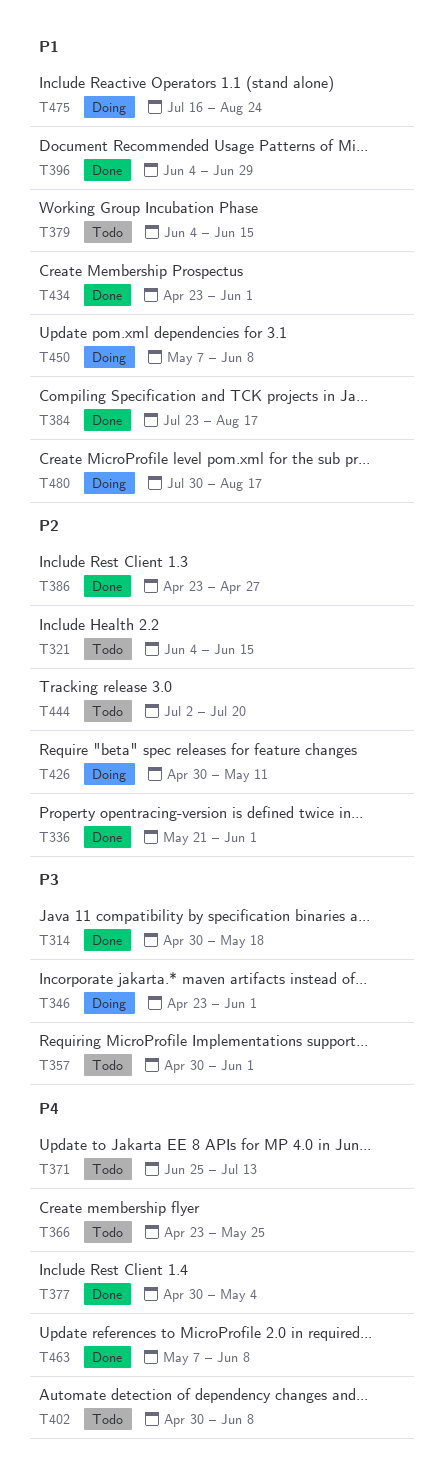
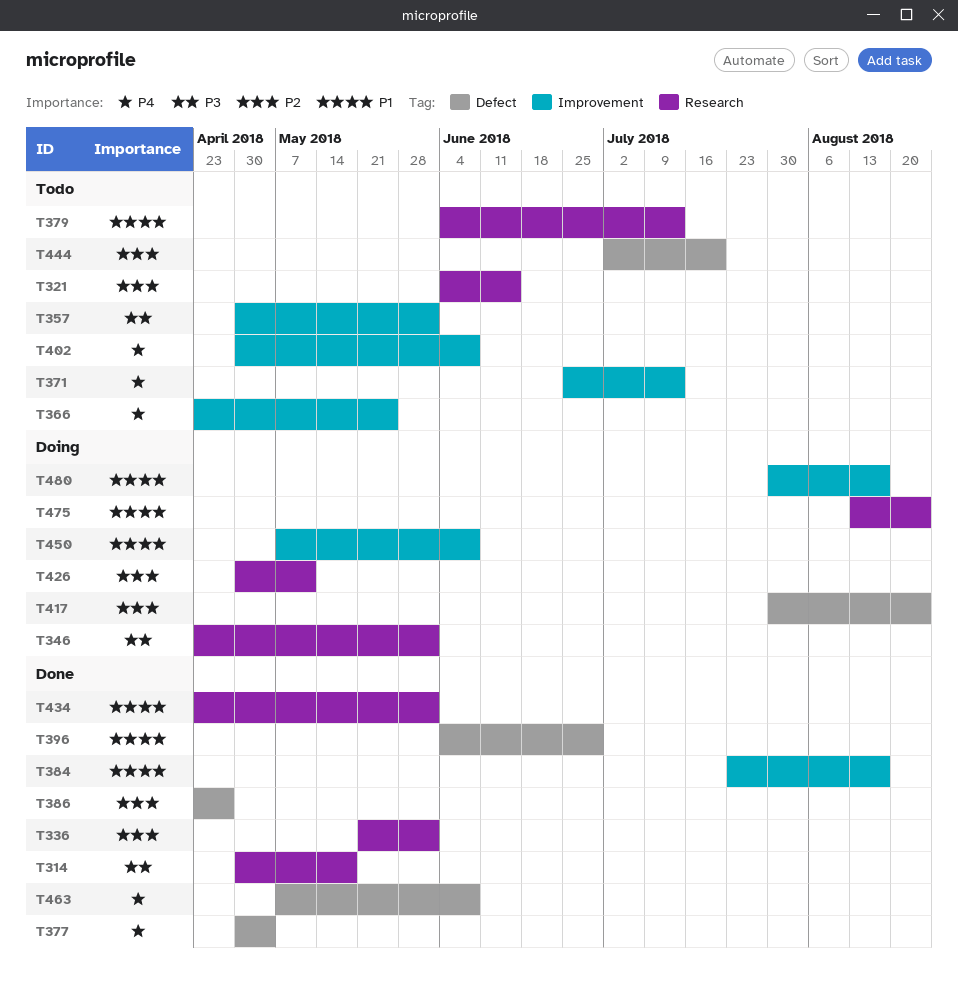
T379, due: Jun 15 -> Jul 13
T417: none -> present
T475, start: Jul 16 -> Aug 13

